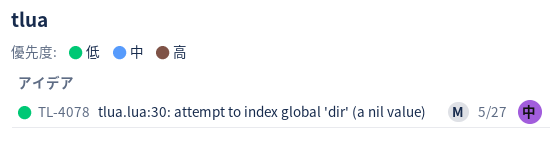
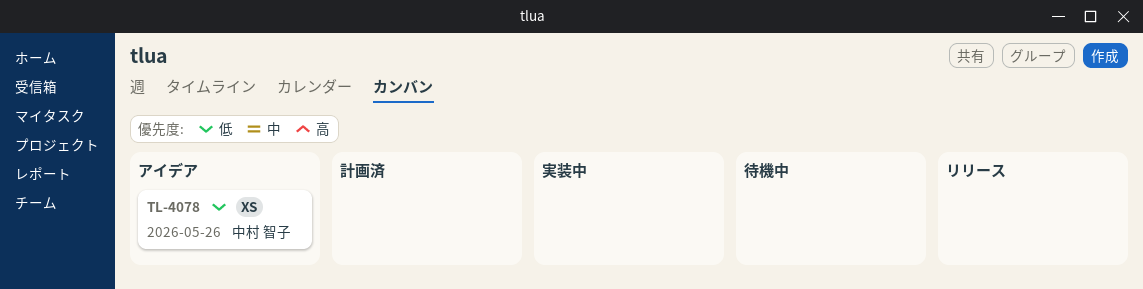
TL-4078, estimate: M -> XS
TL-4078, due: May 27 -> May 26

